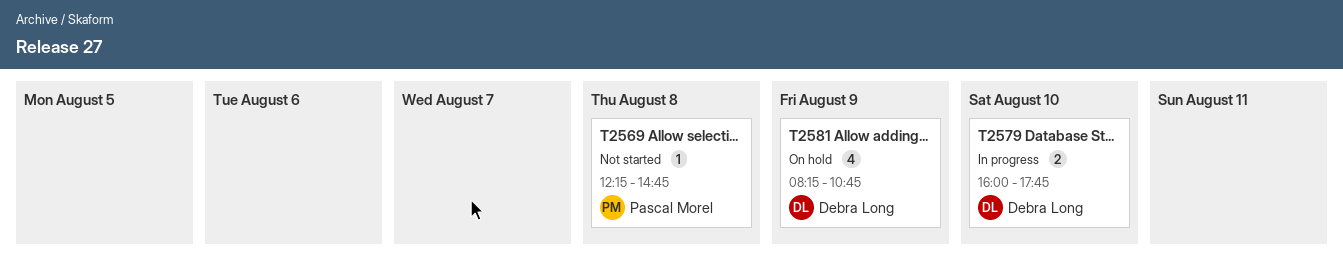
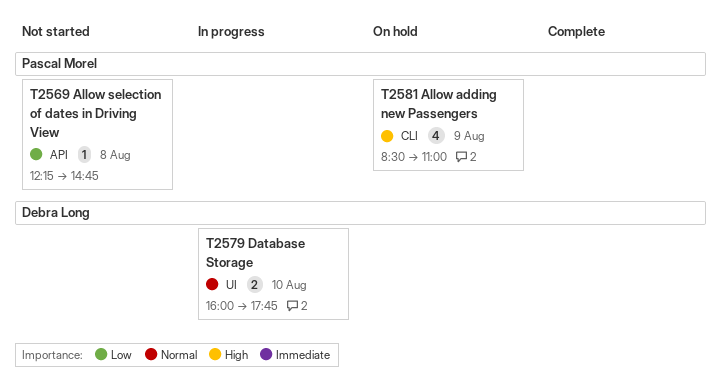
T2581, owner: Debra Long -> Pascal Morel
T2581, begins: 08:15 -> 08:30
T2581, ends: 10:45 -> 11:00

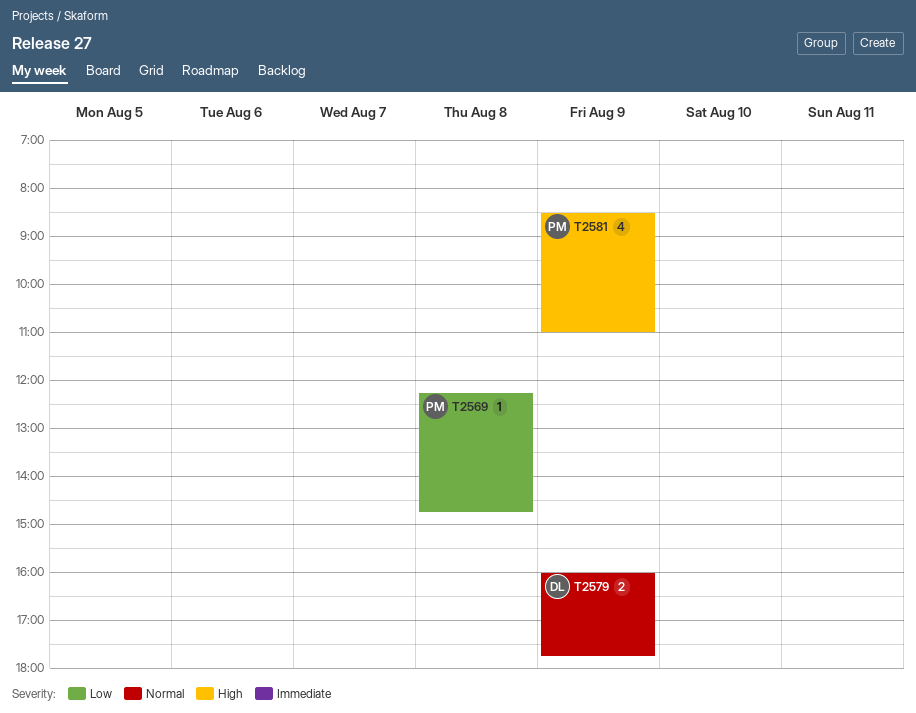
T2579, day: Aug 10 -> Aug 9

